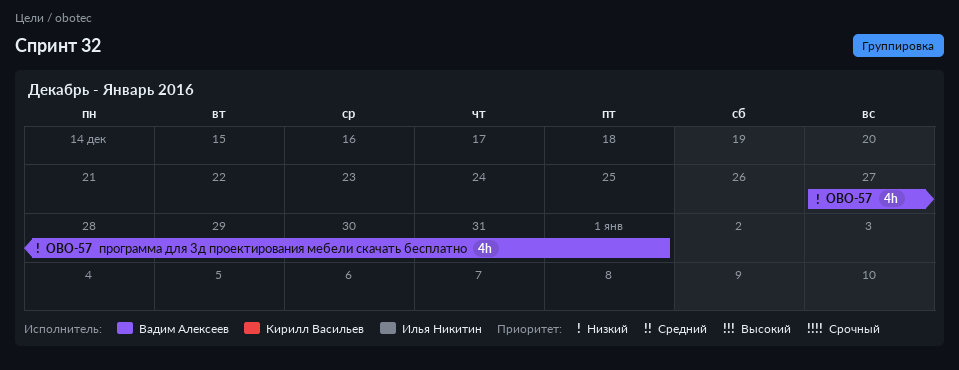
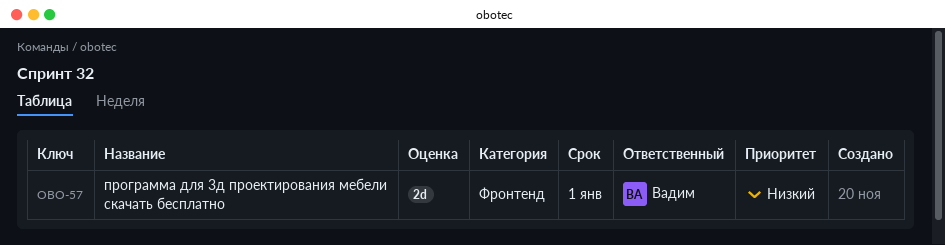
OBO-57, estimate: 4h -> 2d

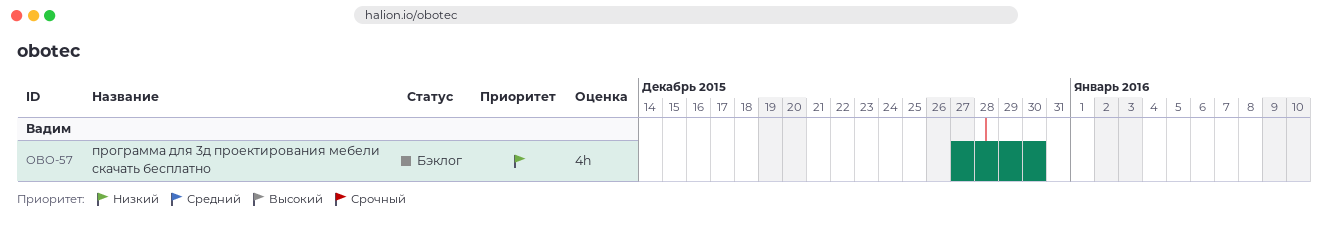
OBO-57, estimate: 2d -> 4h
OBO-57, due: Jan 1 -> Dec 30

